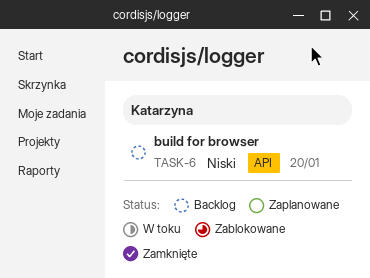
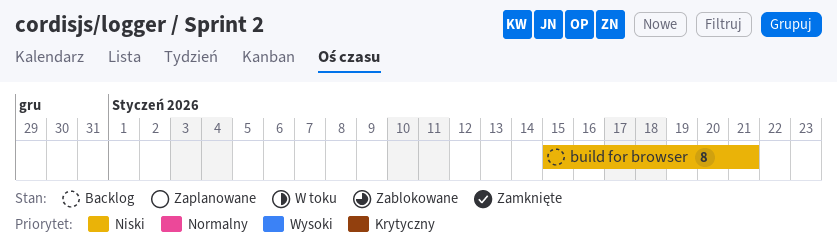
build for browser, due: Jan 20 -> Jan 21

